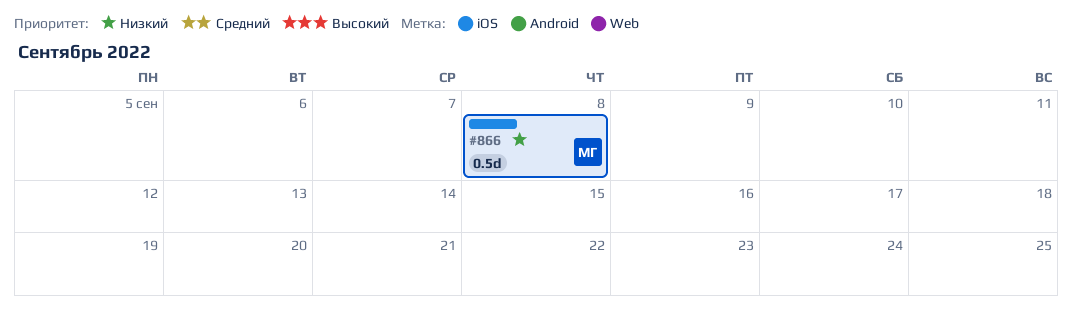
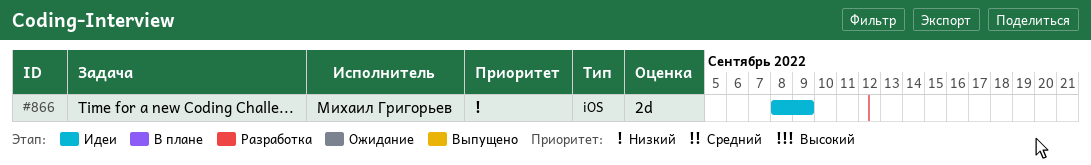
#866, estimate: 0.5d -> 2d
#866, due: Sep 8 -> Sep 9

